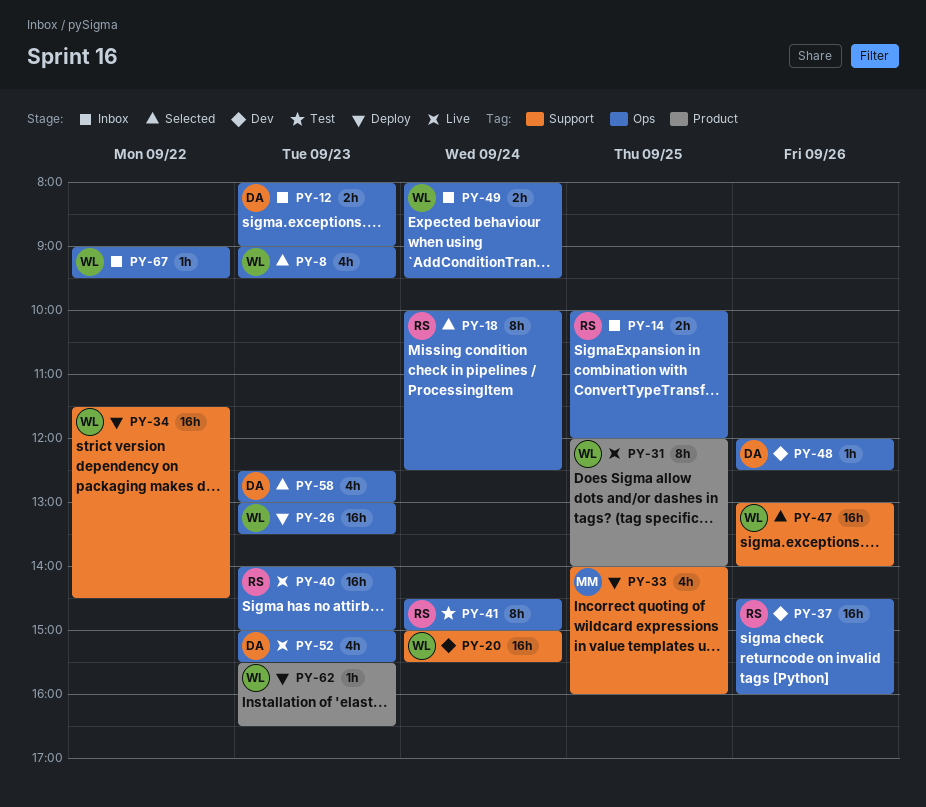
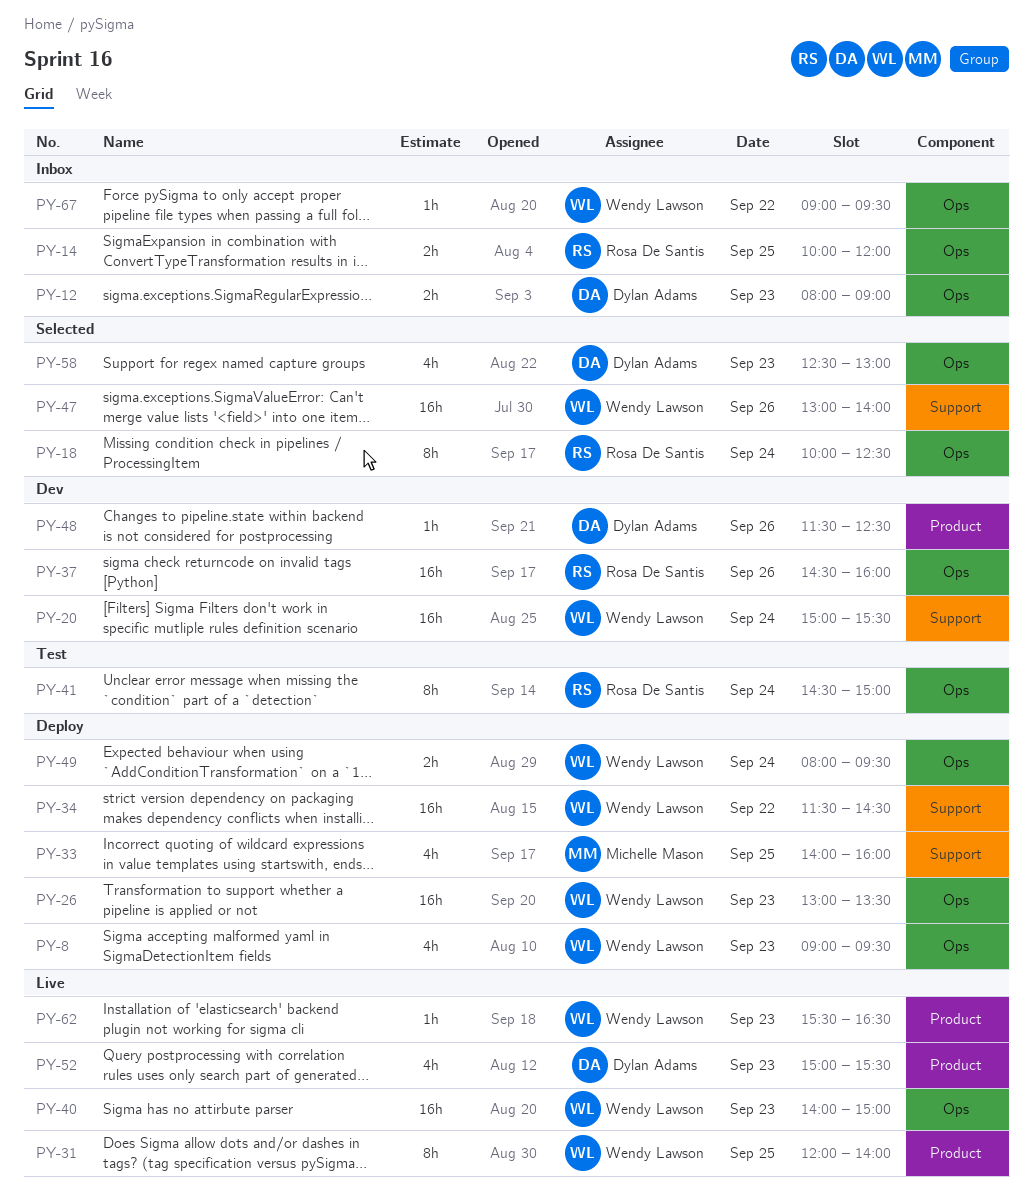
PY-8, status: Selected -> Deploy
PY-40, owner: Rosa De Santis -> Wendy Lawson
PY-48, label: Ops -> Product
PY-48, begins: 12:00 -> 11:30
PY-49, status: Inbox -> Deploy
PY-52, label: Ops -> Product
PY-62, status: Deploy -> Live

